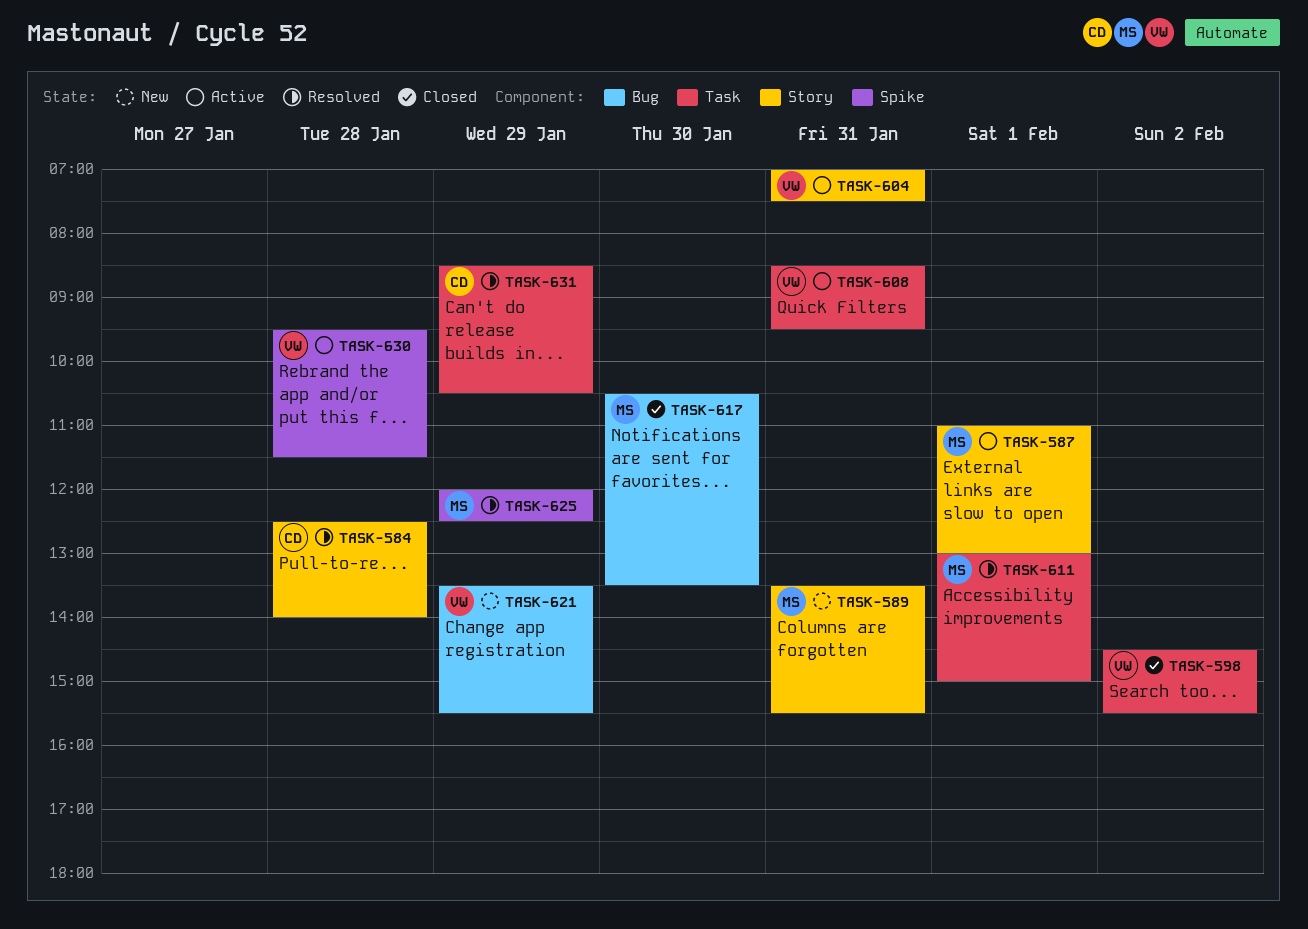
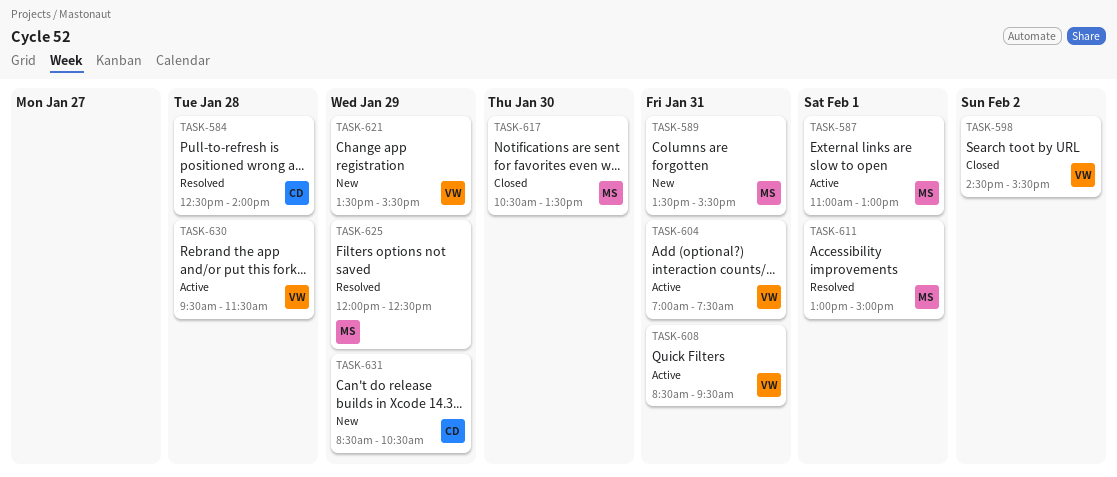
TASK-631, status: Resolved -> New

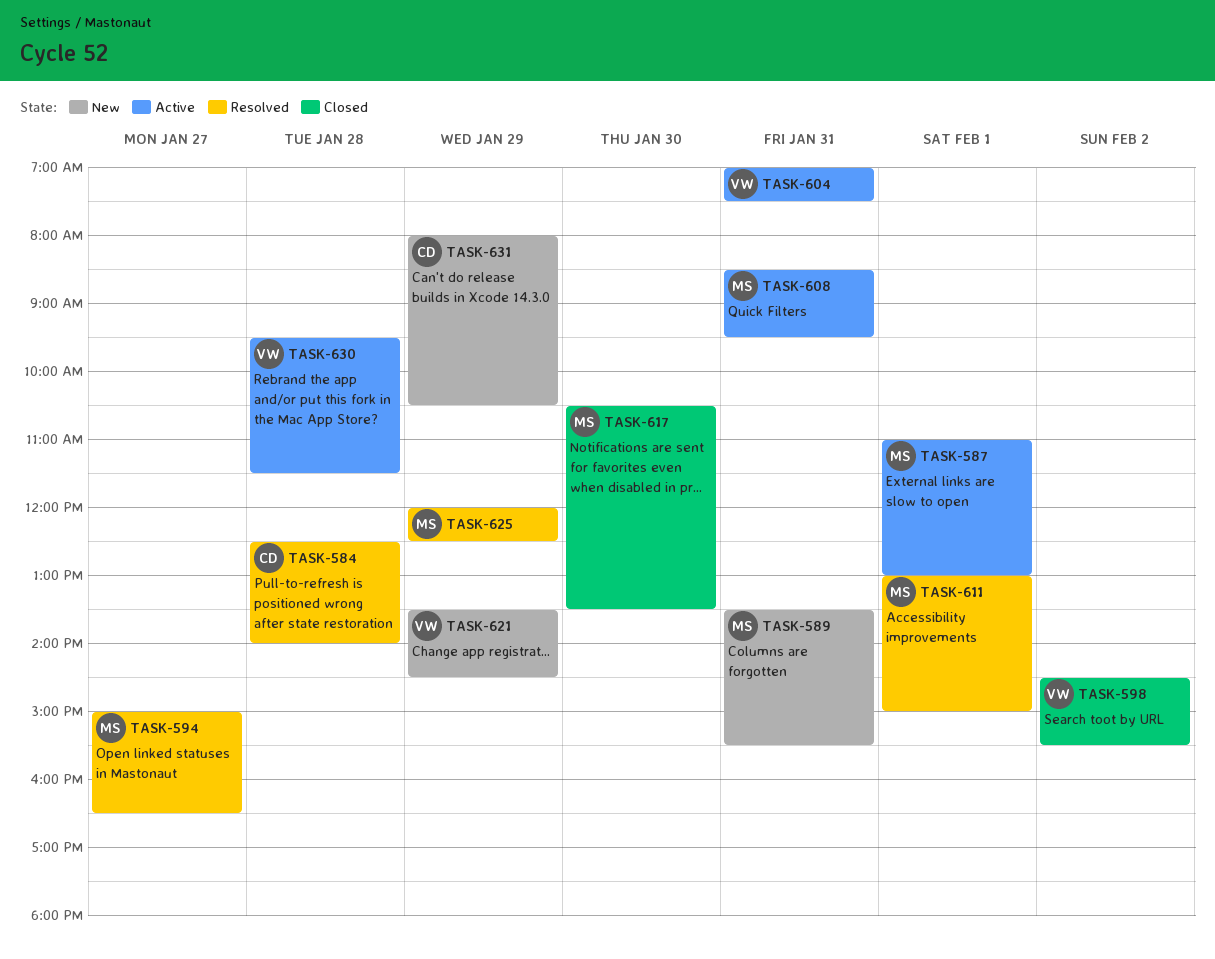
TASK-594: none -> present
TASK-608, owner: VW -> MS
TASK-621, ends: 15:30 -> 14:30
TASK-631, begins: 08:30 -> 08:00

